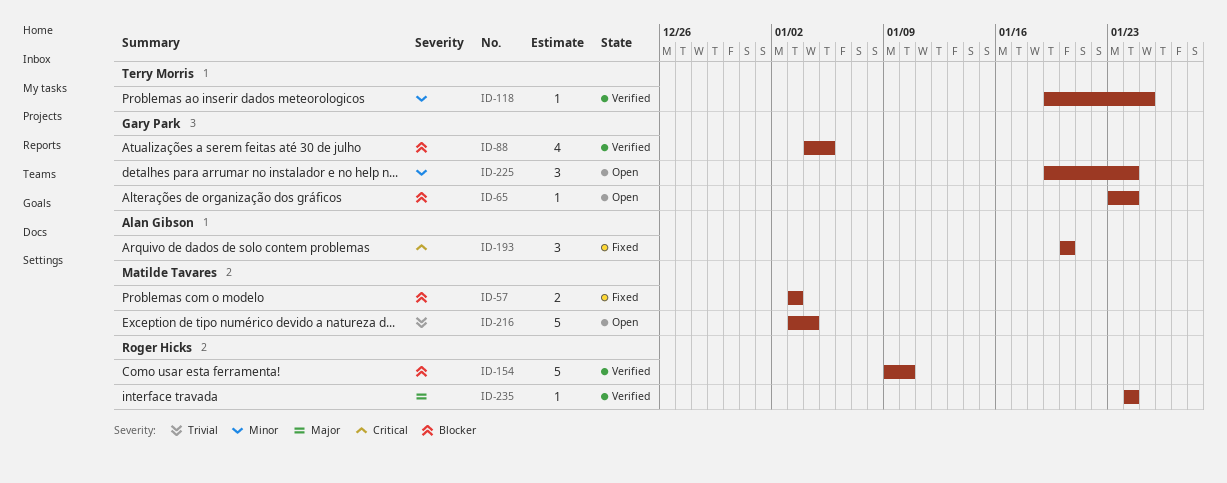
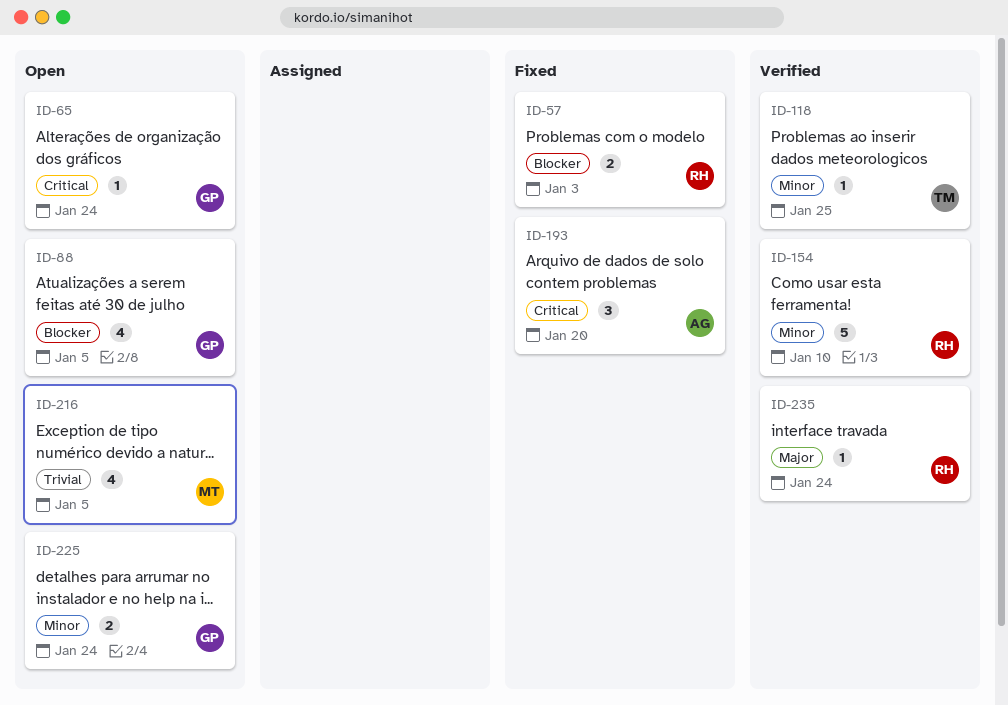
ID-57, owner: Matilde Tavares -> Roger Hicks
ID-65, priority: Blocker -> Critical
ID-88, status: Verified -> Open
ID-154, priority: Blocker -> Minor
ID-216, estimate: 5 -> 4
ID-216, due: Jan 4 -> Jan 5
ID-225, estimate: 3 -> 2

